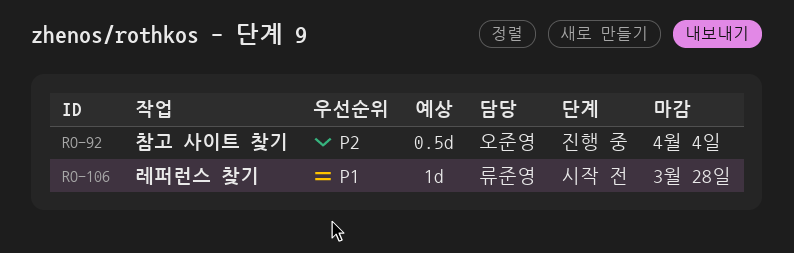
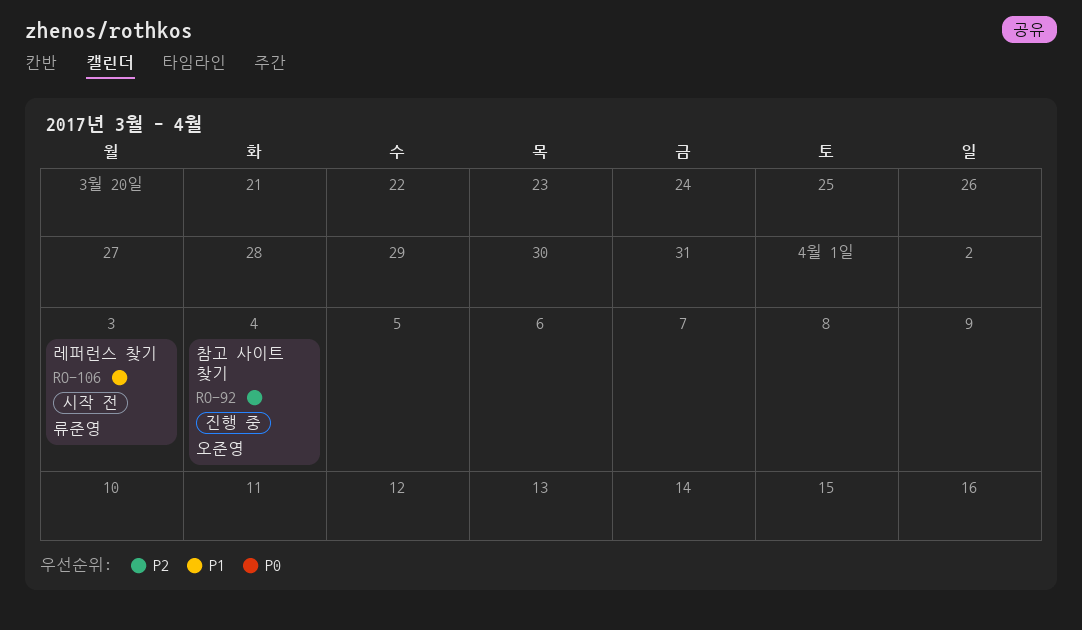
RO-106, due: Mar 28 -> Apr 3

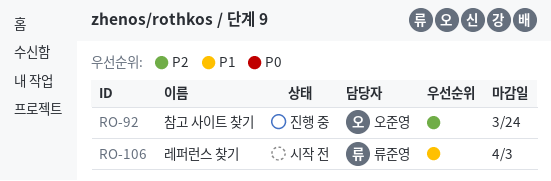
RO-92, due: Apr 4 -> Mar 24

